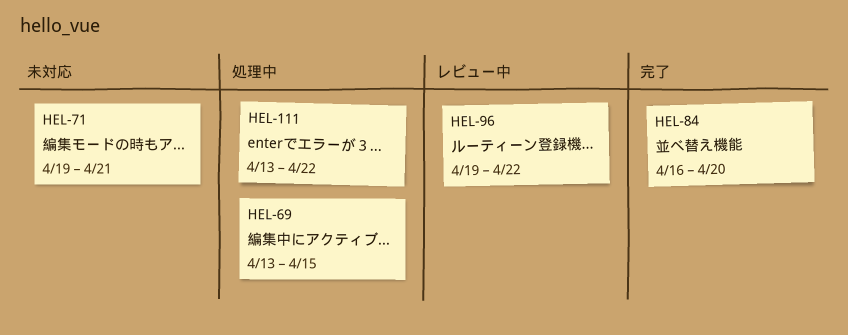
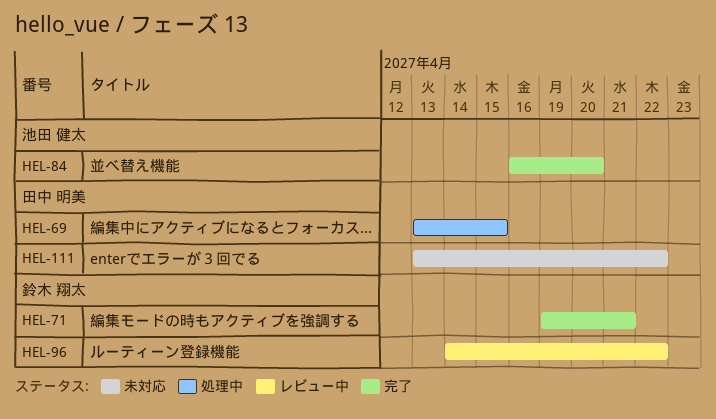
HEL-71, status: 未対応 -> 完了
HEL-96, start: Apr 19 -> Apr 14
HEL-111, status: 処理中 -> 未対応

